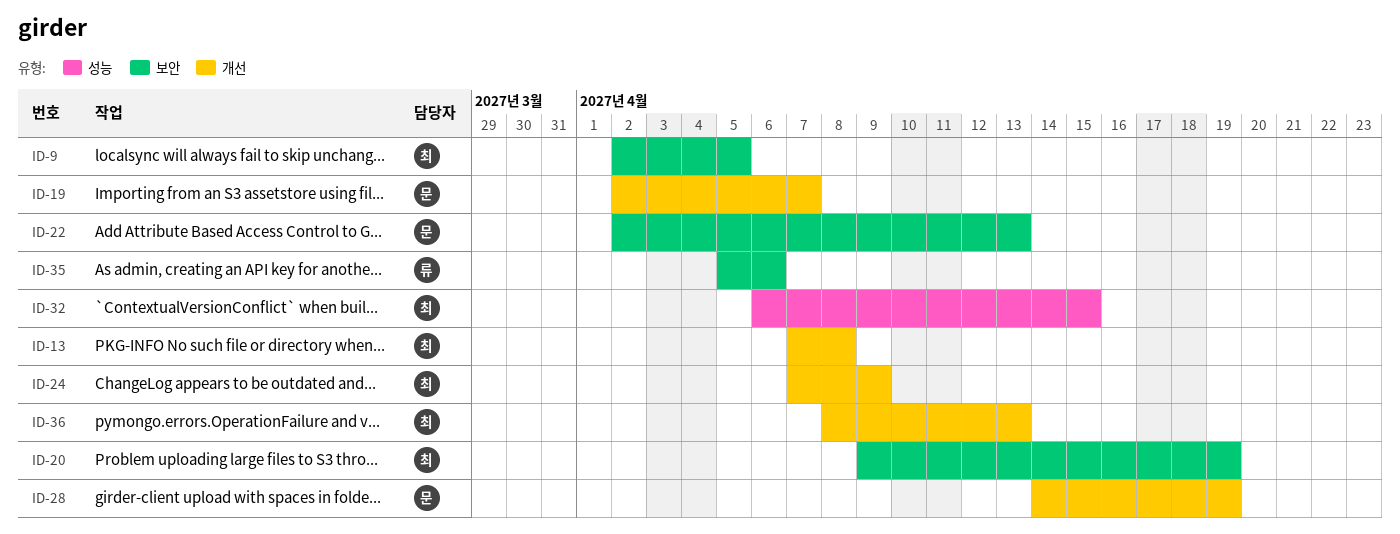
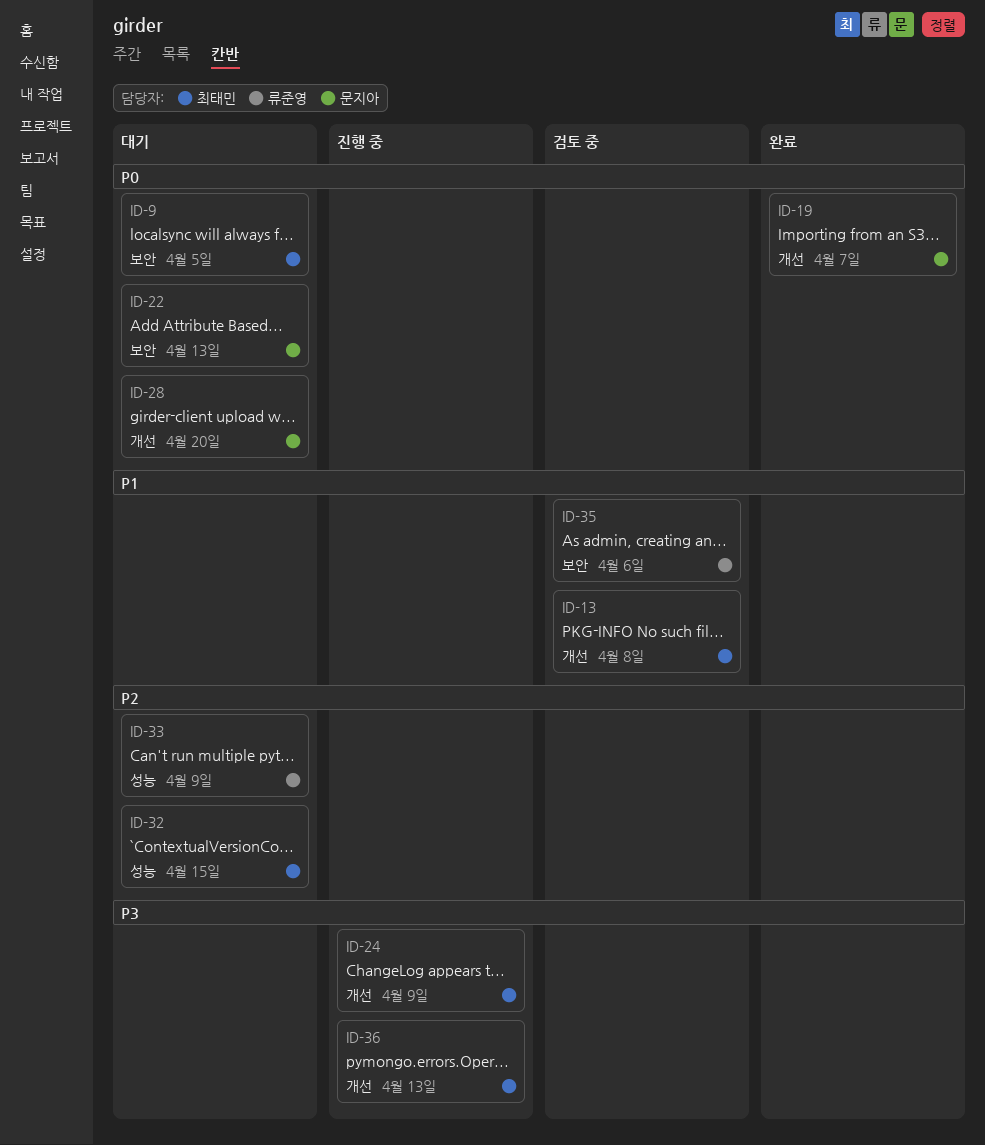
ID-20: present -> none
ID-28, due: Apr 19 -> Apr 20
ID-33: none -> present

